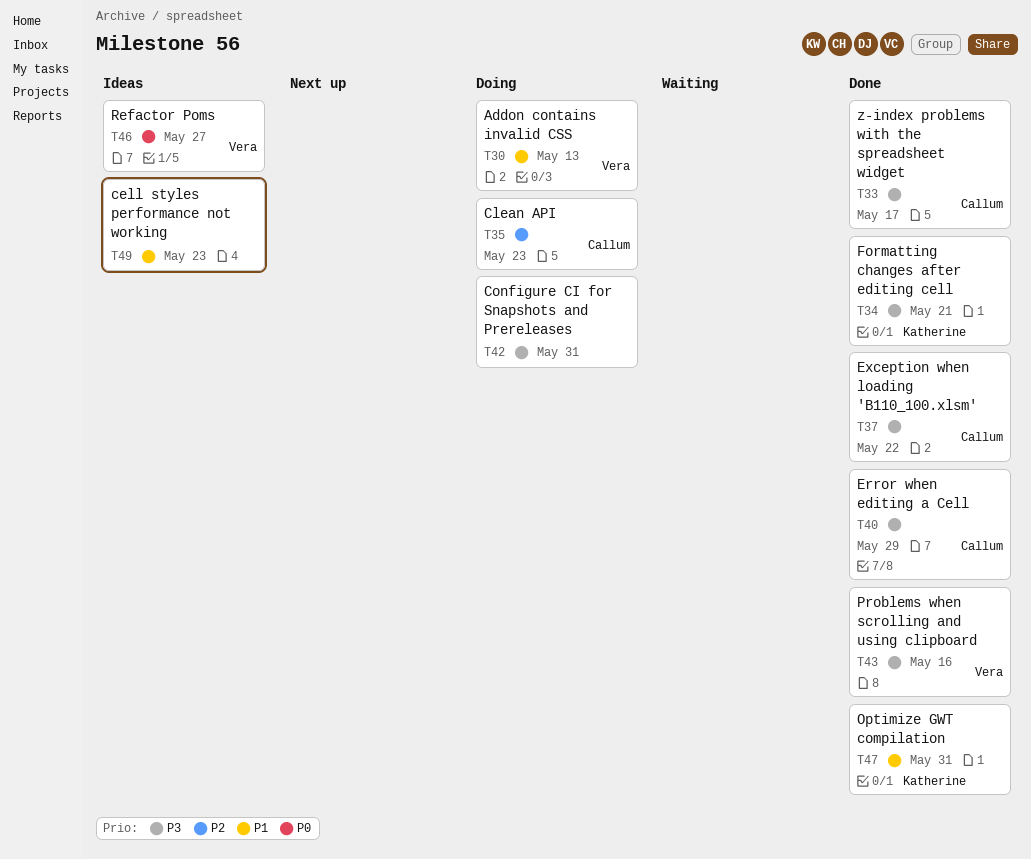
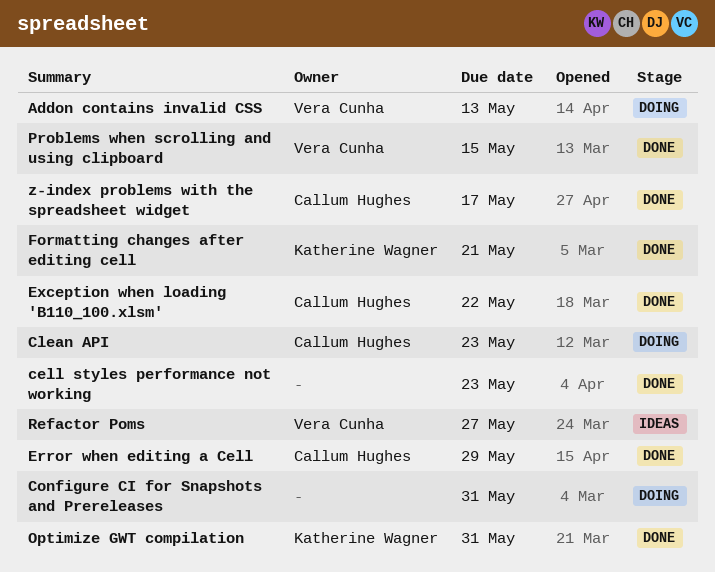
cell styles performance not working, status: Ideas -> Done
Problems when scrolling and using clipboard, due: May 16 -> May 15

